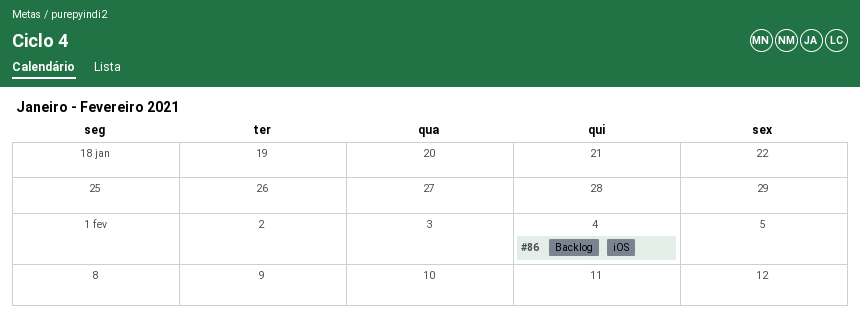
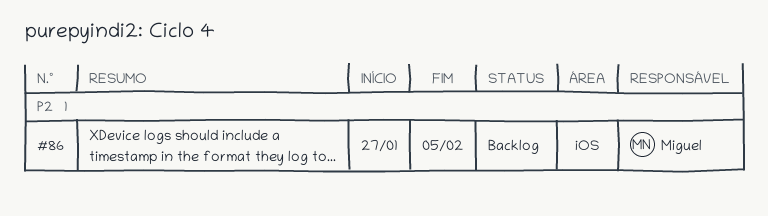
#86, due: Feb 4 -> Feb 5

